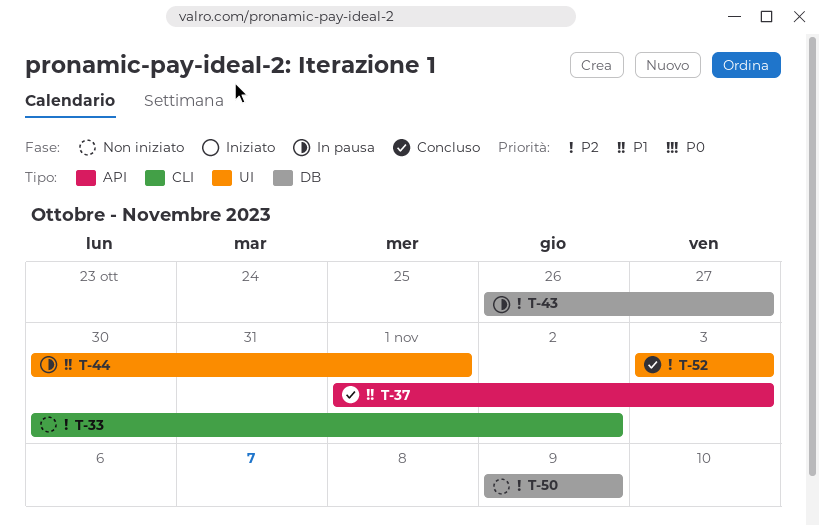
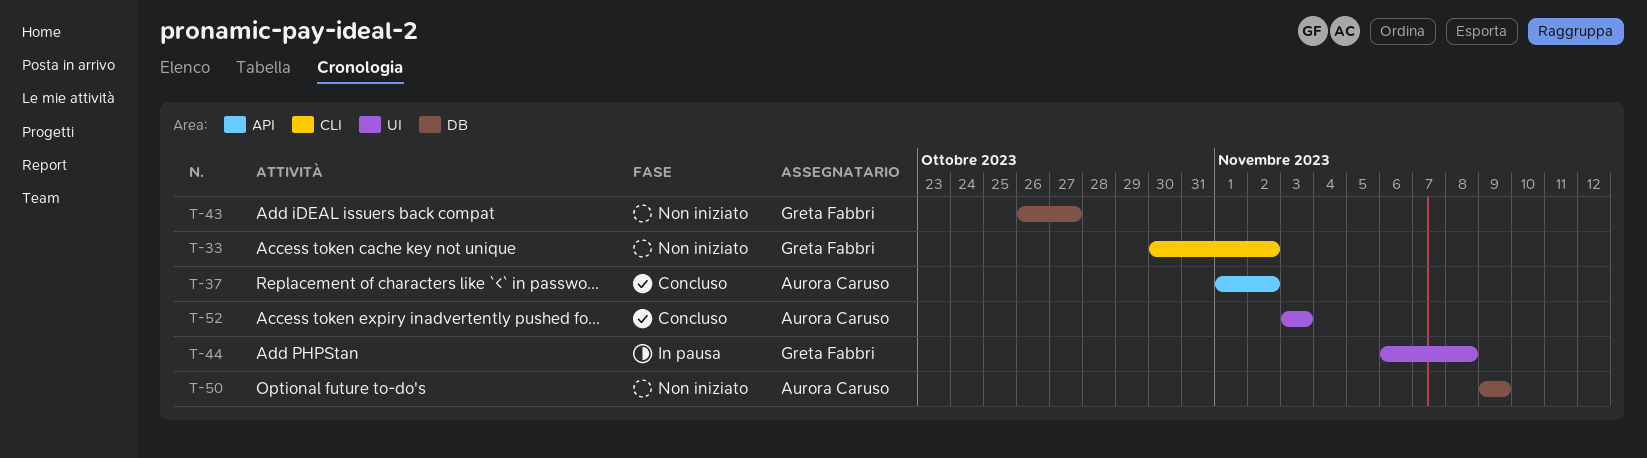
T-37, due: Nov 3 -> Nov 2
T-43, status: In pausa -> Non iniziato
T-44, start: Oct 30 -> Nov 6
T-44, due: Nov 1 -> Nov 8

